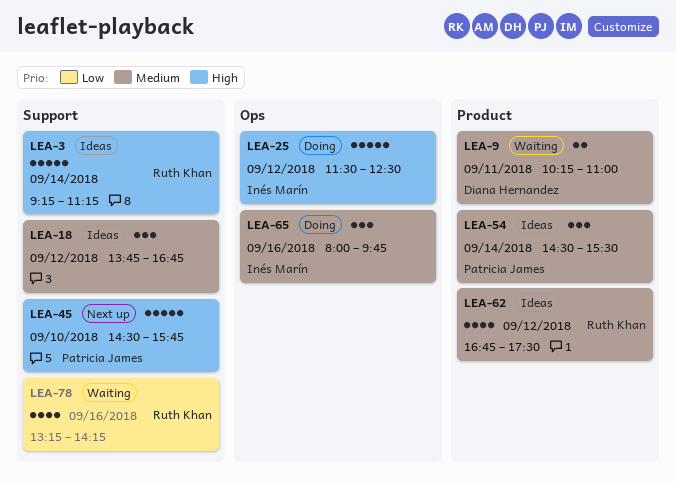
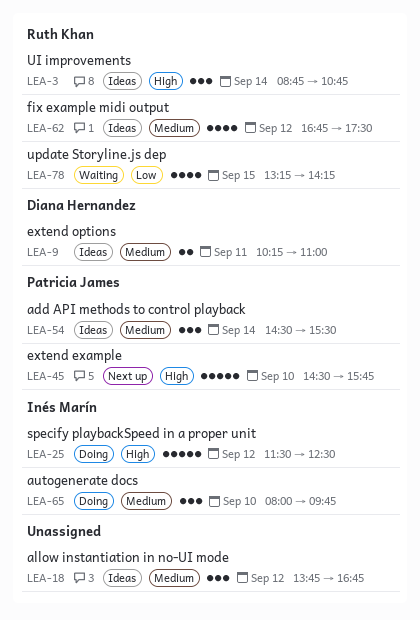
LEA-3, estimate: 5 -> 3
LEA-3, begins: 09:15 -> 08:45
LEA-3, ends: 11:15 -> 10:45
LEA-9, status: Waiting -> Ideas
LEA-65, day: Sep 16 -> Sep 10
LEA-78, day: Sep 16 -> Sep 15

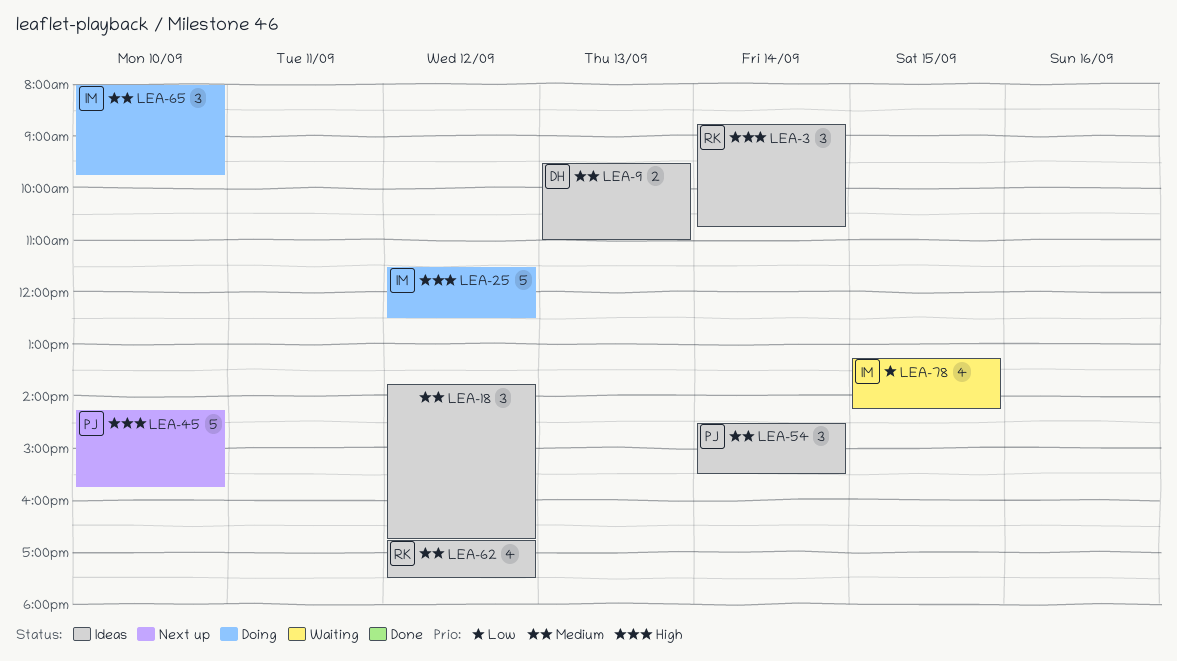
LEA-9, day: Sep 11 -> Sep 13
LEA-9, begins: 10:15 -> 09:30
LEA-45, begins: 14:30 -> 14:15
LEA-78, owner: Ruth Khan -> Inés Marín

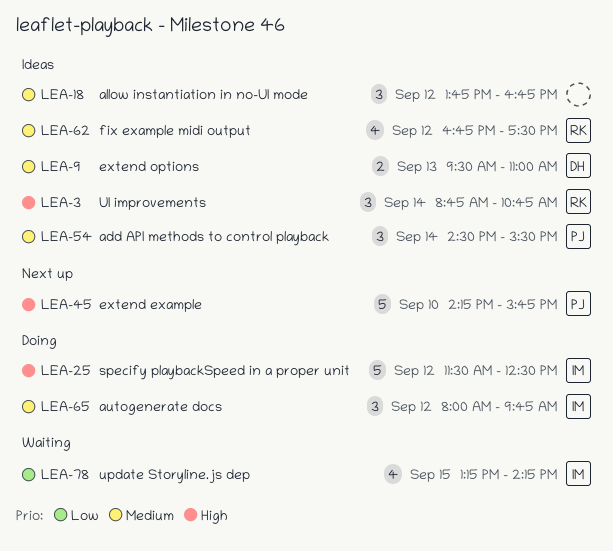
LEA-65, day: Sep 10 -> Sep 12

